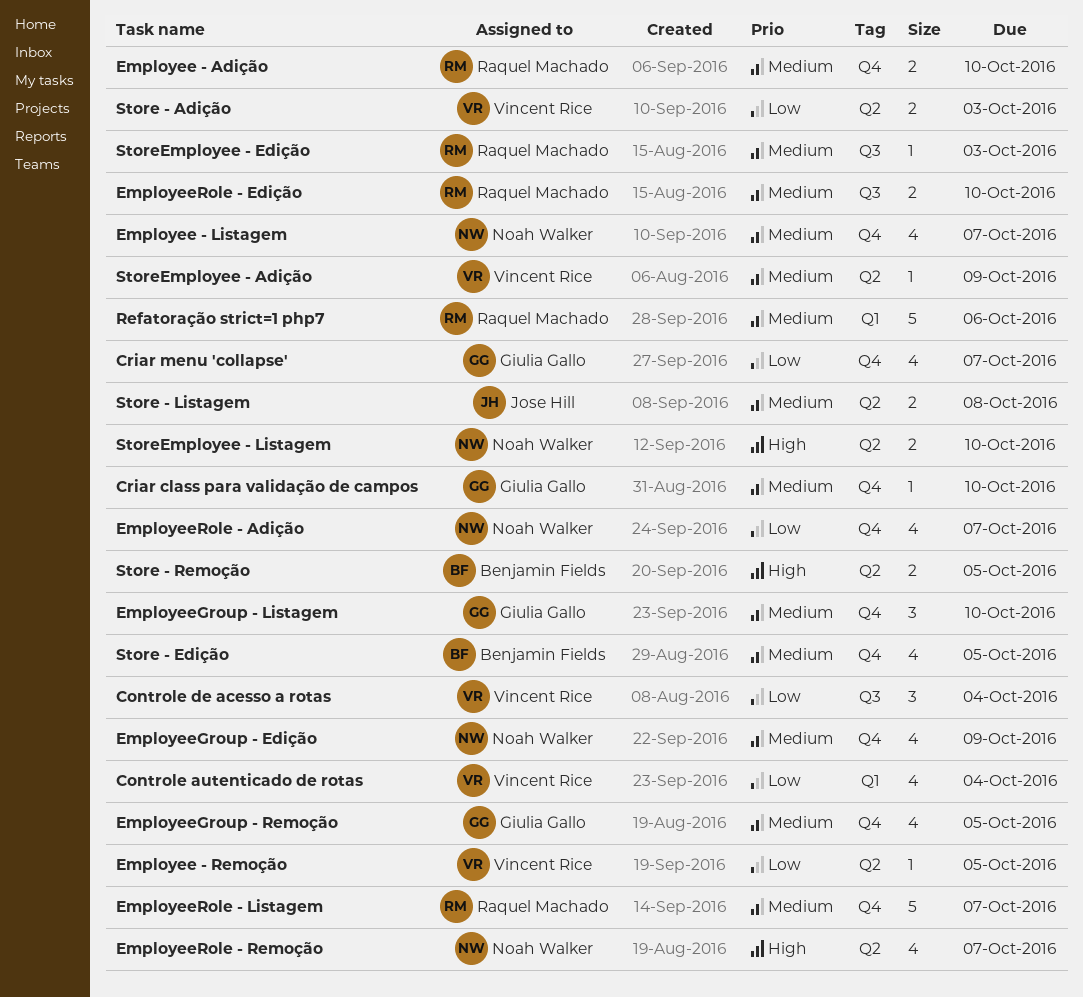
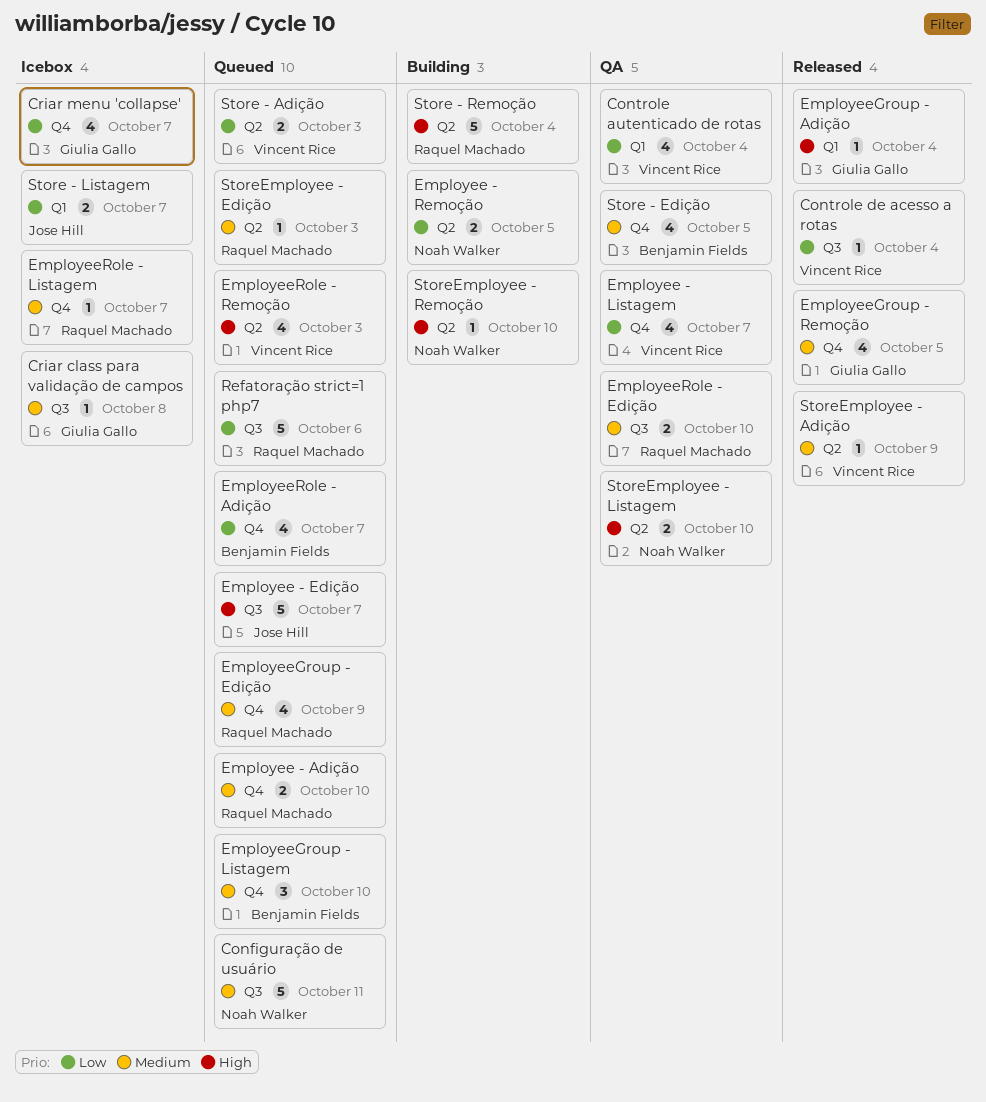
Configuração de usuário: none -> present
Controle de acesso a rotas, estimate: 3 -> 1
Criar class para validação de campos, label: Q4 -> Q3
Criar class para validação de campos, due: Oct 10 -> Oct 8
Employee - Edição: none -> present
Employee - Listagem, owner: Noah Walker -> Vincent Rice
Employee - Listagem, priority: Medium -> Low
Employee - Remoção, owner: Vincent Rice -> Noah Walker
Employee - Remoção, estimate: 1 -> 2
EmployeeGroup - Adição: none -> present
EmployeeGroup - Edição, owner: Noah Walker -> Raquel Machado
EmployeeGroup - Listagem, owner: Giulia Gallo -> Benjamin Fields
EmployeeRole - Adição, owner: Noah Walker -> Benjamin Fields
EmployeeRole - Listagem, estimate: 5 -> 1
EmployeeRole - Remoção, owner: Noah Walker -> Vincent Rice
EmployeeRole - Remoção, due: Oct 7 -> Oct 3
Refatoração strict=1 php7, priority: Medium -> Low
Refatoração strict=1 php7, label: Q1 -> Q3
Store - Listagem, priority: Medium -> Low
Store - Listagem, label: Q2 -> Q1
Store - Listagem, due: Oct 8 -> Oct 7
Store - Remoção, owner: Benjamin Fields -> Raquel Machado
Store - Remoção, estimate: 2 -> 5
Store - Remoção, due: Oct 5 -> Oct 4
StoreEmployee - Edição, label: Q3 -> Q2
StoreEmployee - Remoção: none -> present

